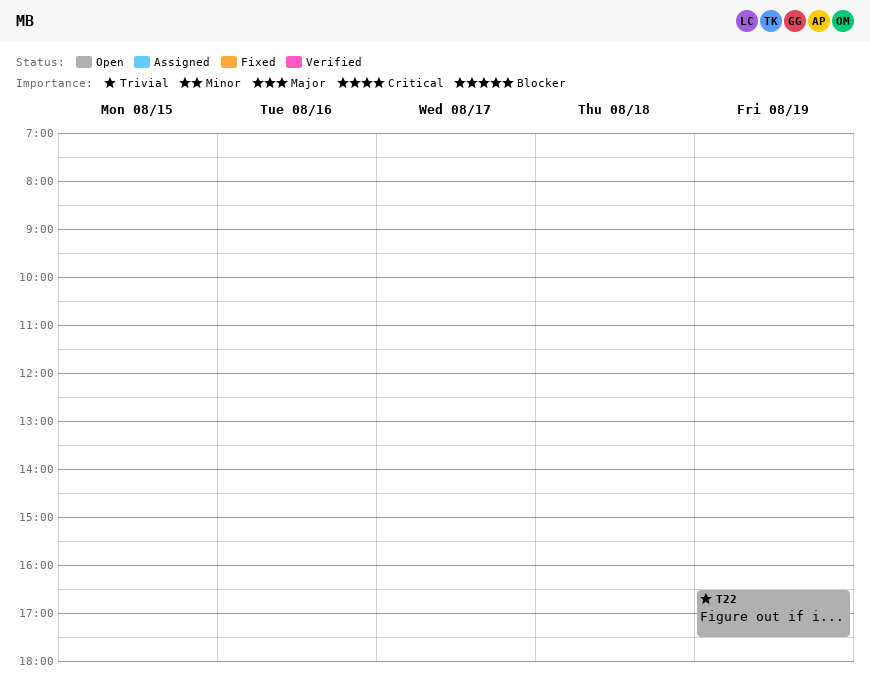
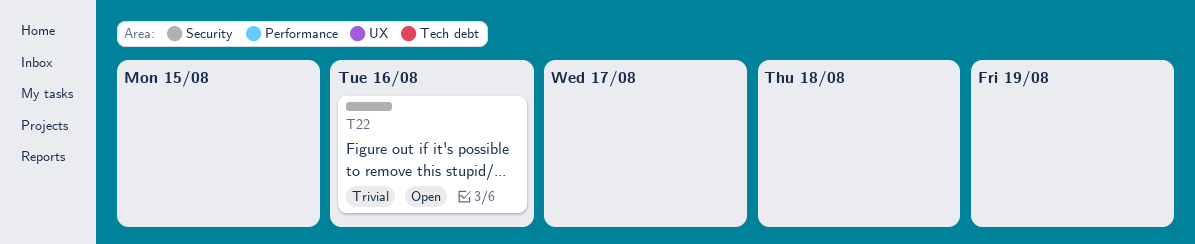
T22, day: Aug 19 -> Aug 16

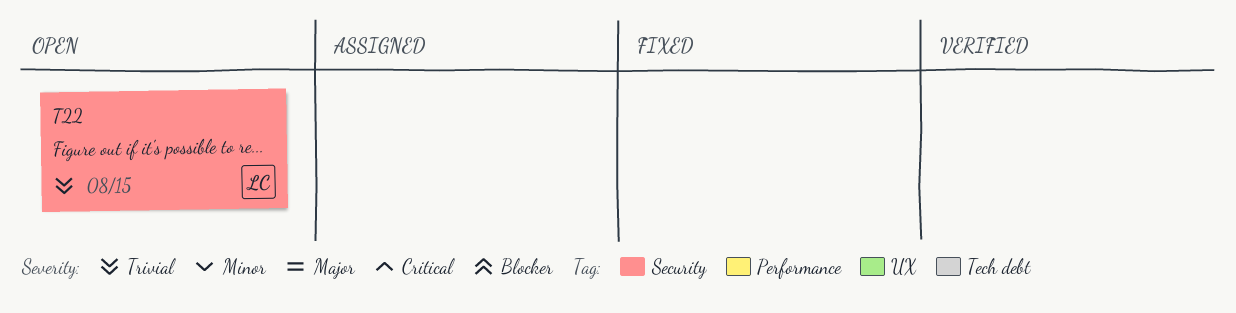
T22, day: Aug 16 -> Aug 15

